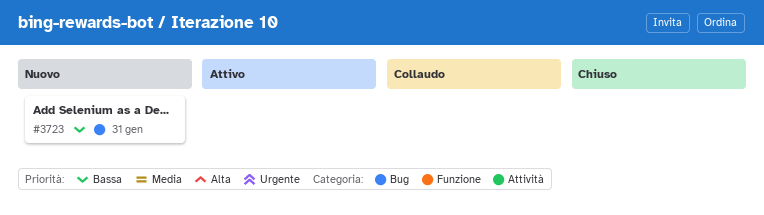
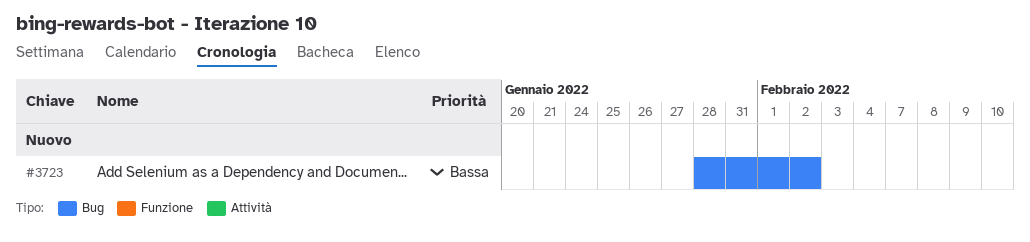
#3723, due: Jan 31 -> Feb 2

